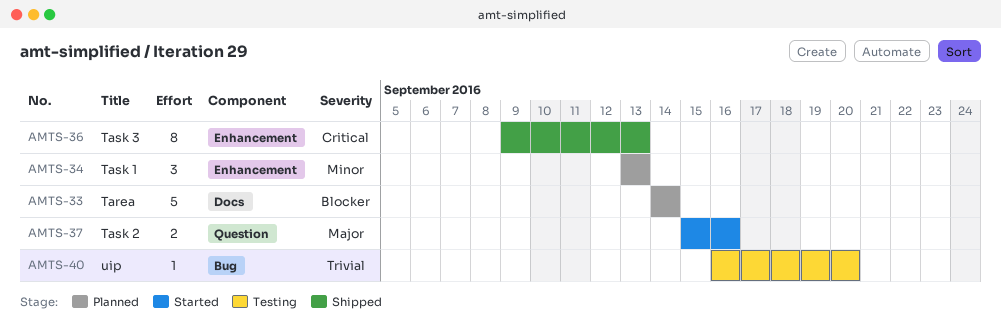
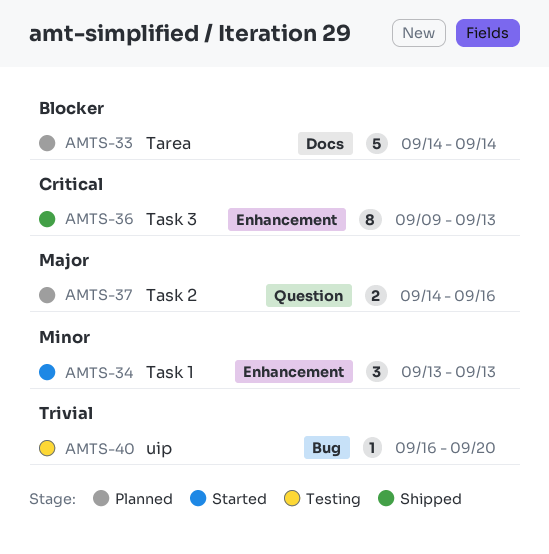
AMTS-34, status: Planned -> Started
AMTS-37, status: Started -> Planned
AMTS-37, start: Sep 15 -> Sep 14

